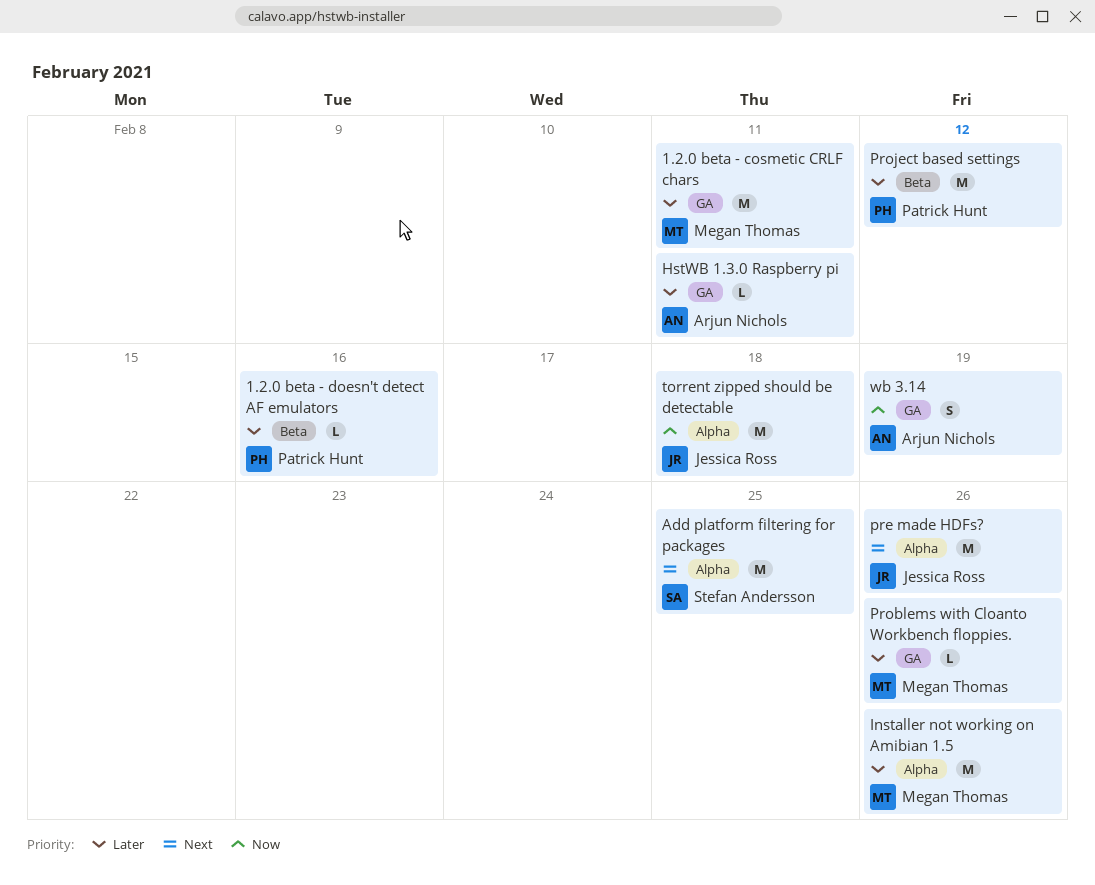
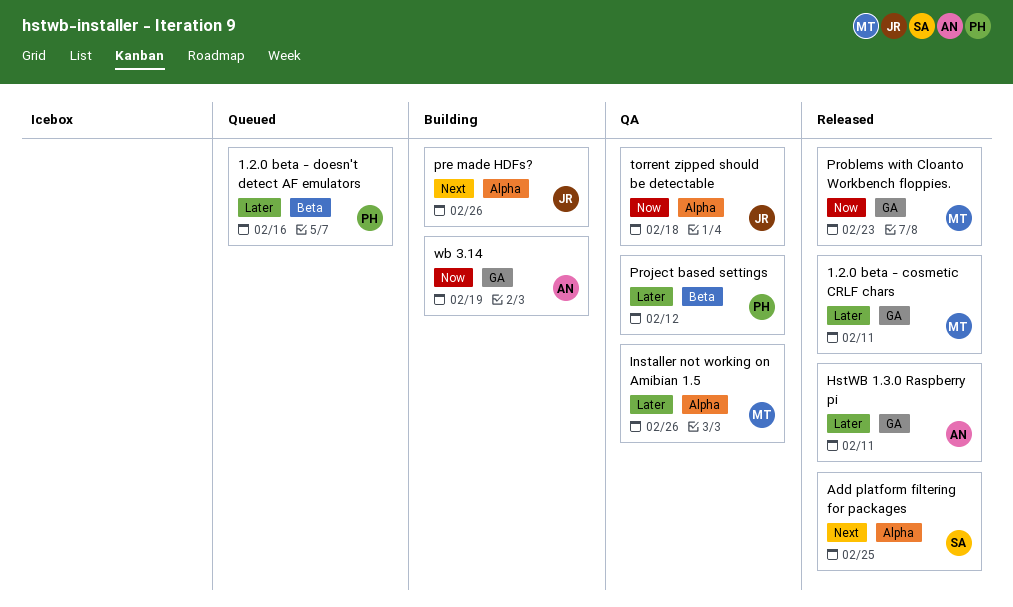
Problems with Cloanto Workbench floppies., priority: Later -> Now
Problems with Cloanto Workbench floppies., due: Feb 26 -> Feb 23

